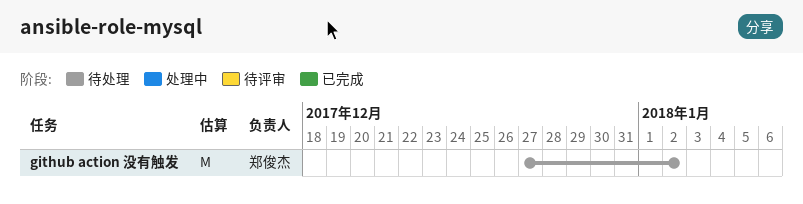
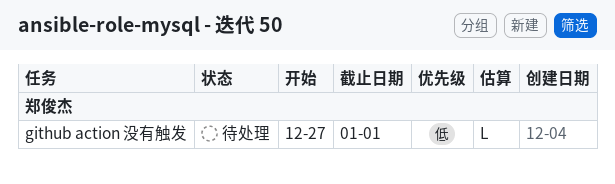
github action 没有触发, estimate: M -> L
github action 没有触发, due: Jan 2 -> Jan 1

